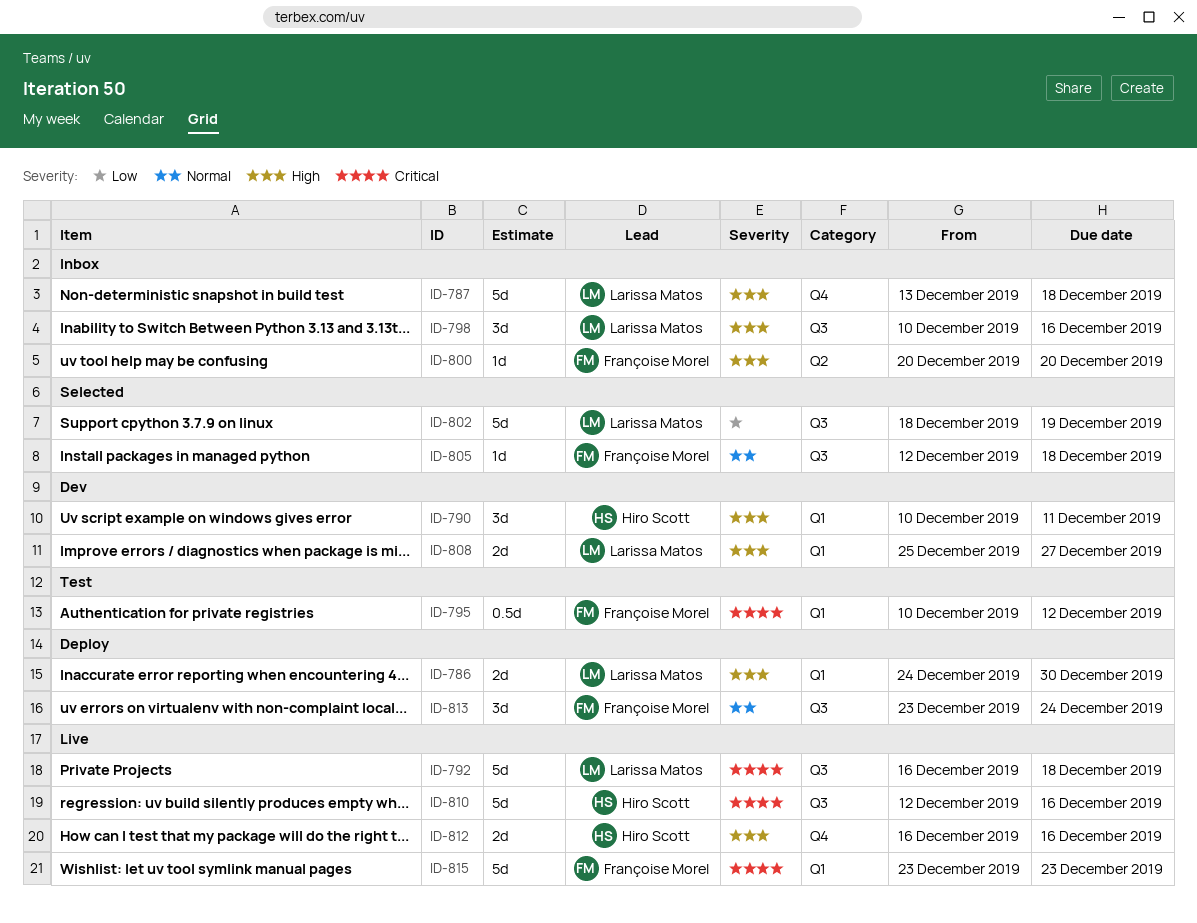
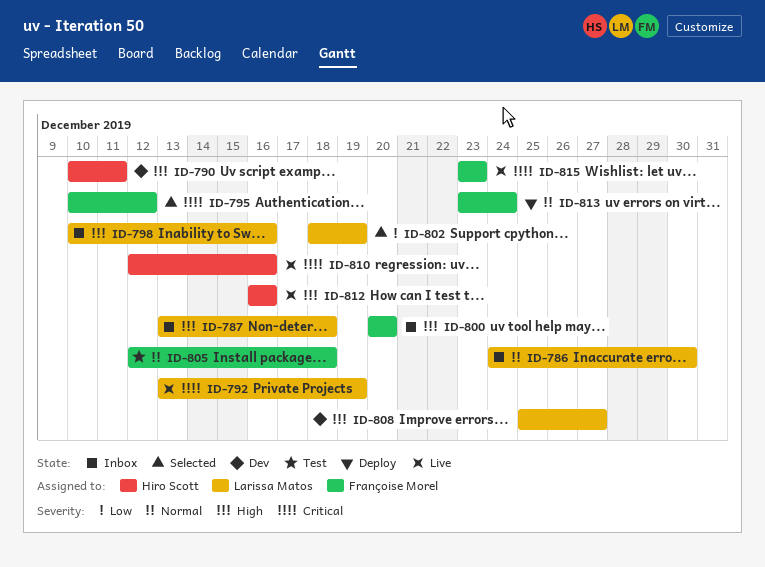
ID-786, status: Deploy -> Inbox
ID-786, priority: High -> Normal
ID-792, start: Dec 16 -> Dec 13
ID-792, due: Dec 18 -> Dec 19
ID-795, status: Test -> Selected
ID-805, status: Selected -> Test

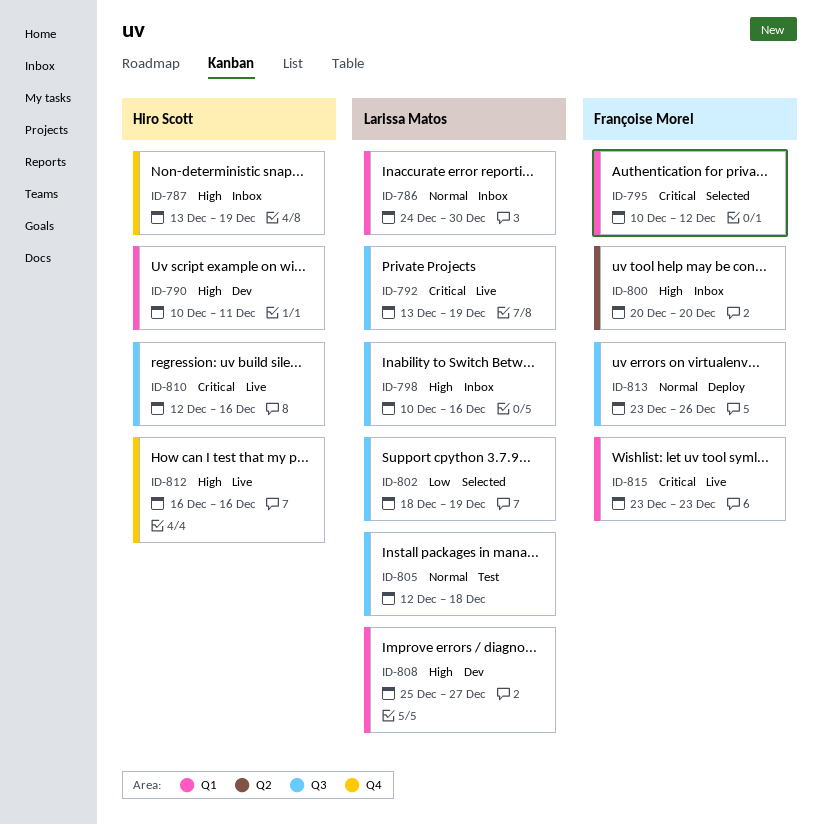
ID-787, owner: Larissa Matos -> Hiro Scott
ID-787, due: Dec 18 -> Dec 19
ID-805, owner: Françoise Morel -> Larissa Matos
ID-813, due: Dec 24 -> Dec 26

